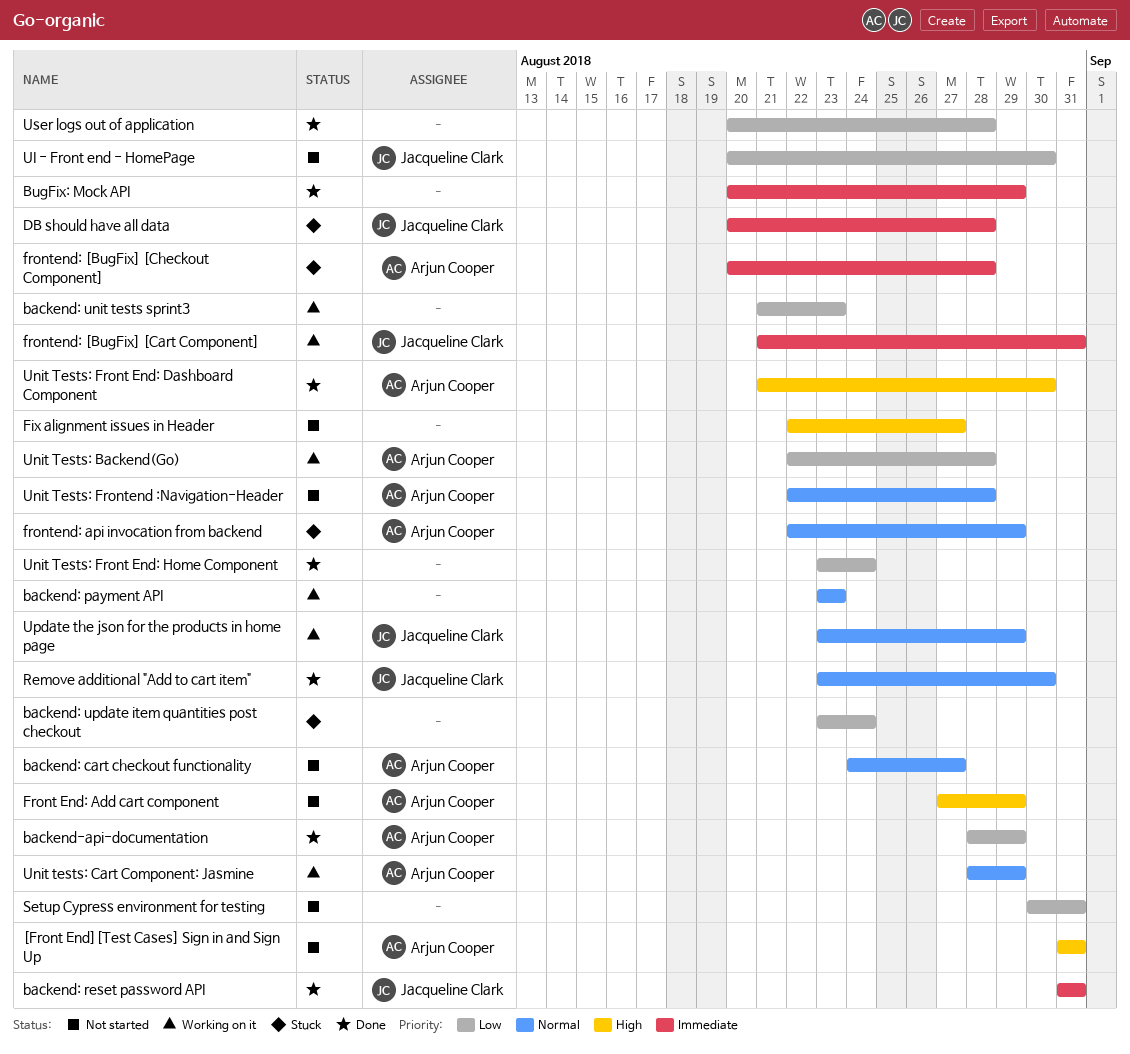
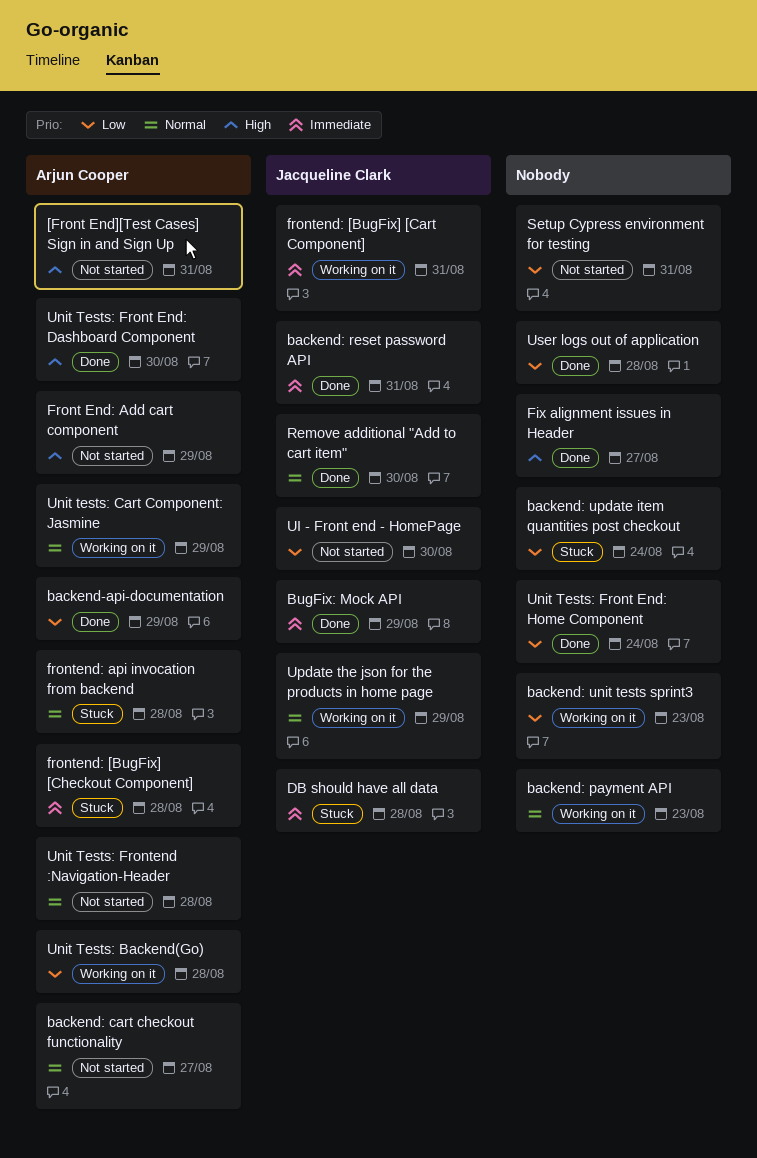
BugFix: Mock API, owner: none -> Jacqueline Clark
Fix alignment issues in Header, status: Not started -> Done
frontend: api invocation from backend, due: Aug 29 -> Aug 28

